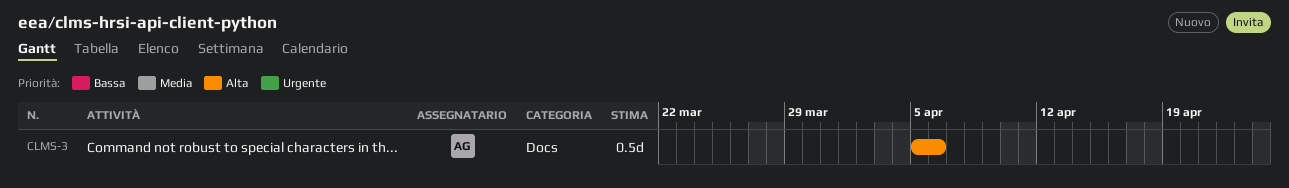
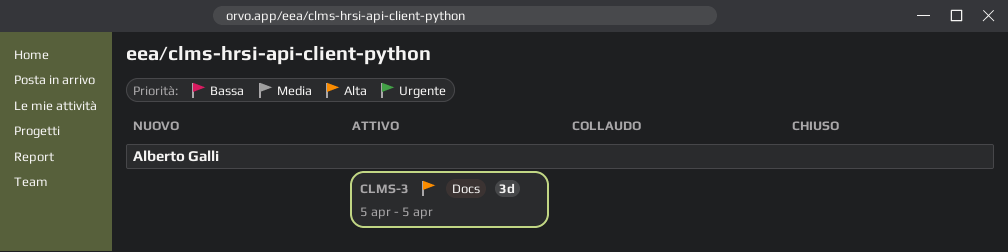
CLMS-3, estimate: 0.5d -> 3d
CLMS-3, due: Apr 6 -> Apr 5

